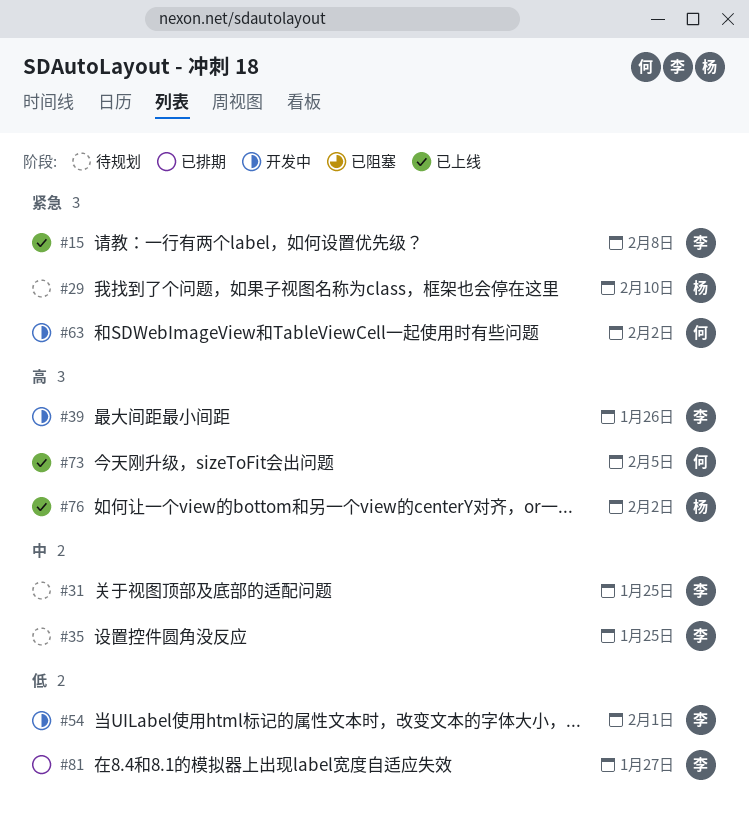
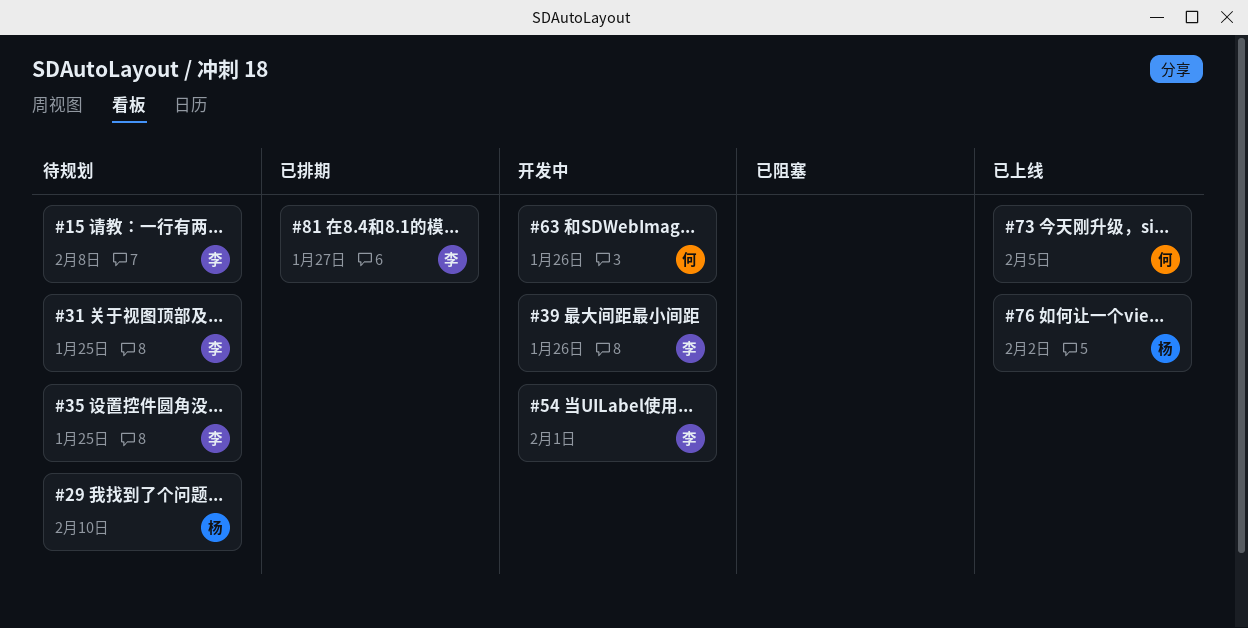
#15, status: 已上线 -> 待规划
#63, due: Feb 2 -> Jan 26

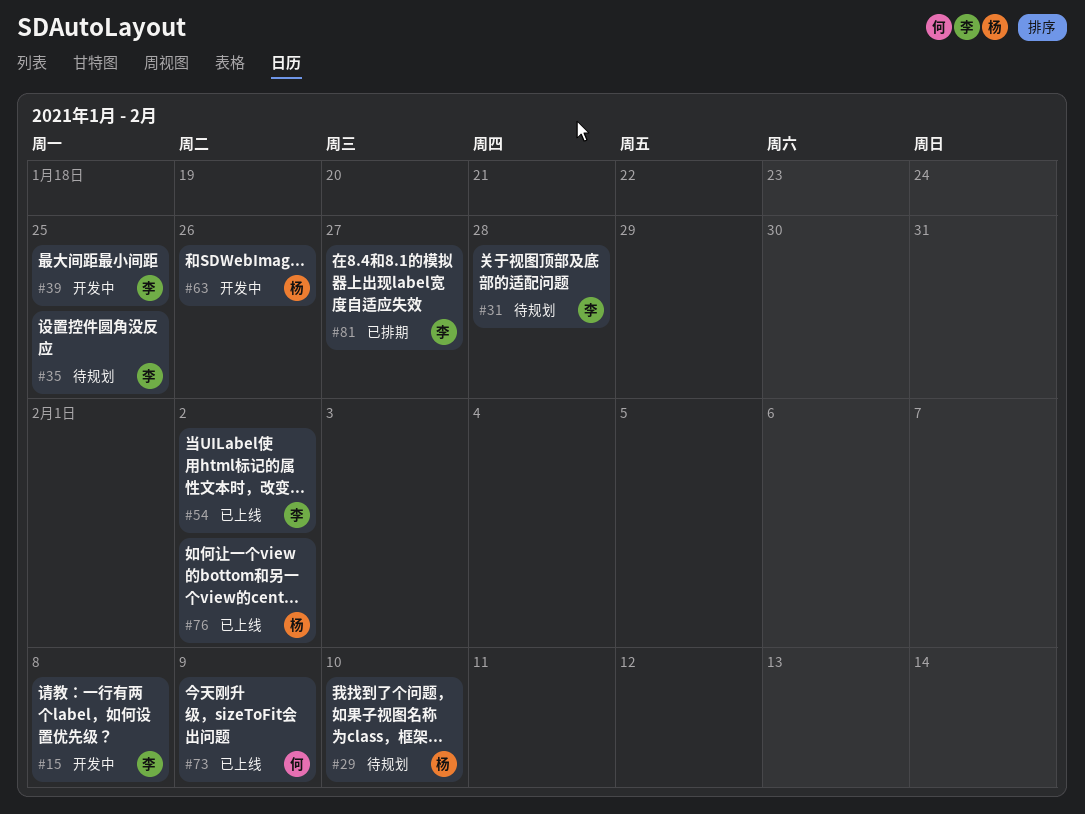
#15, status: 待规划 -> 开发中
#31, due: Jan 25 -> Jan 28
#39, due: Jan 26 -> Jan 25
#54, status: 开发中 -> 已上线
#54, due: Feb 1 -> Feb 2
#63, owner: 何 -> 杨
#73, due: Feb 5 -> Feb 9

